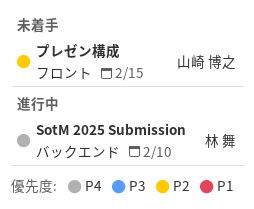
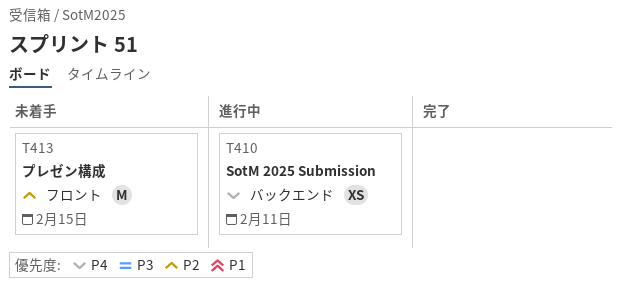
SotM 2025 Submission, due: Feb 10 -> Feb 11

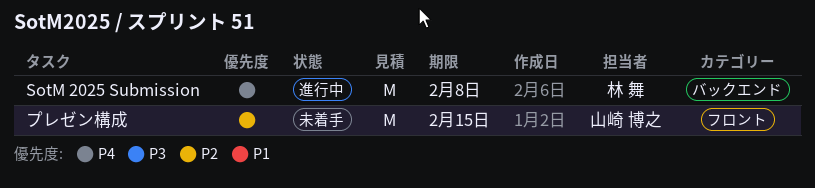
SotM 2025 Submission, estimate: XS -> M
SotM 2025 Submission, due: Feb 11 -> Feb 8

